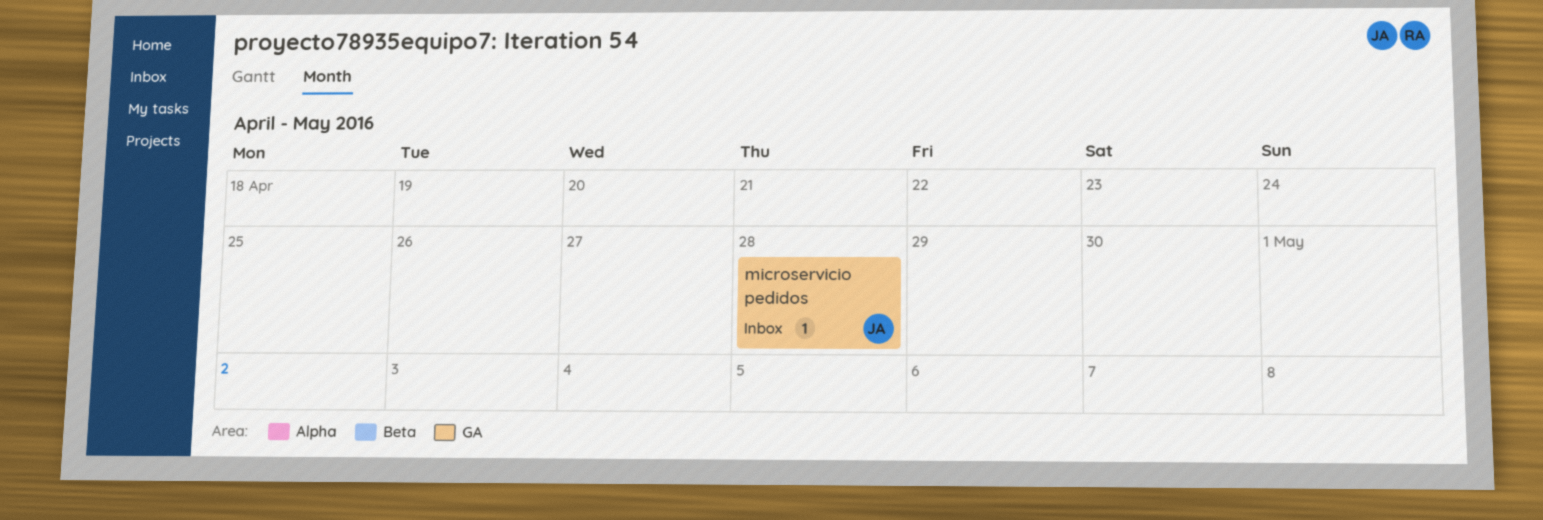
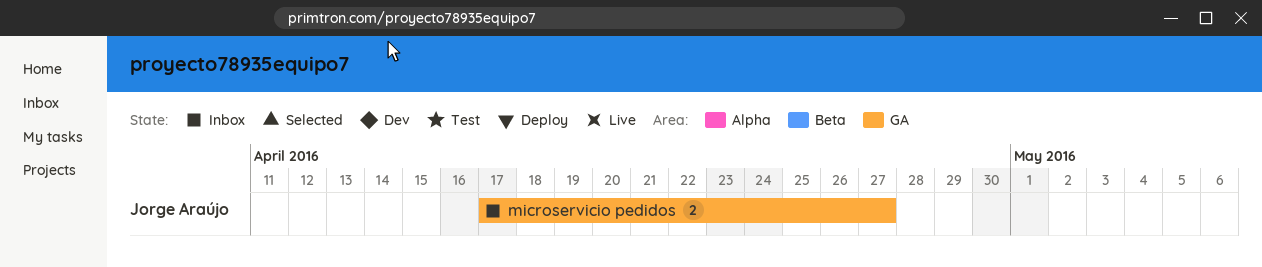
microservicio pedidos, estimate: 1 -> 2
microservicio pedidos, due: Apr 28 -> Apr 27

